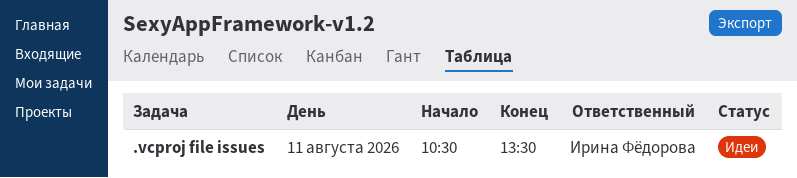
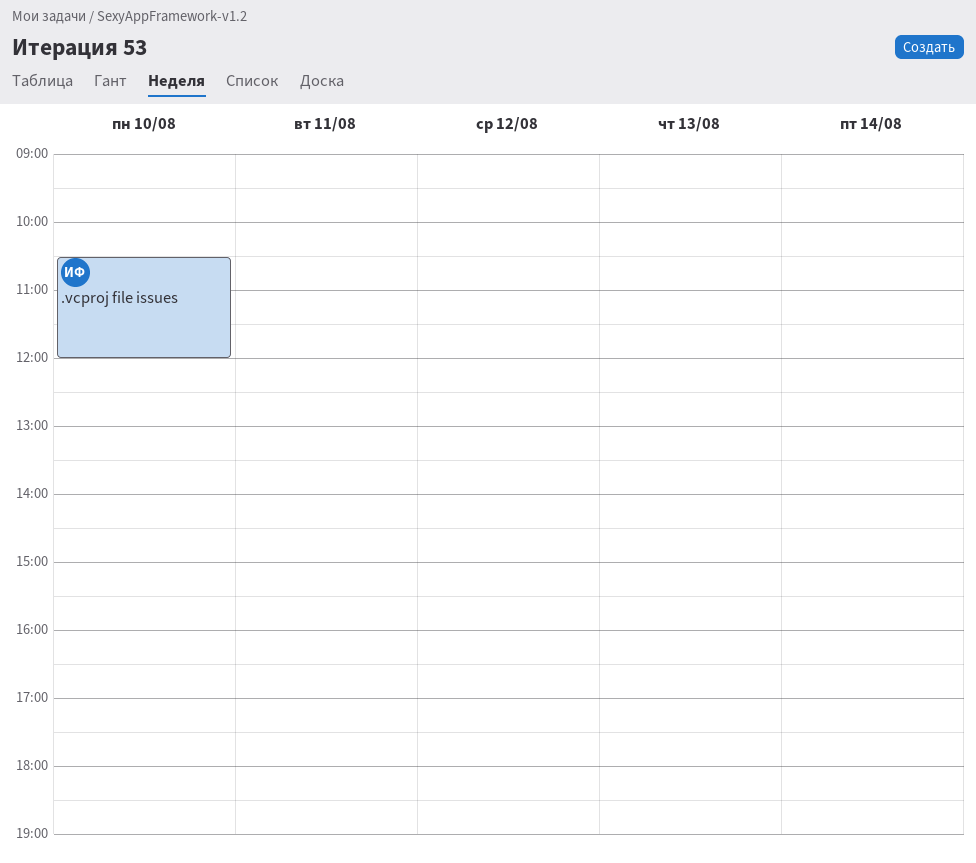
.vcproj file issues, day: Aug 11 -> Aug 10
.vcproj file issues, ends: 13:30 -> 12:00

